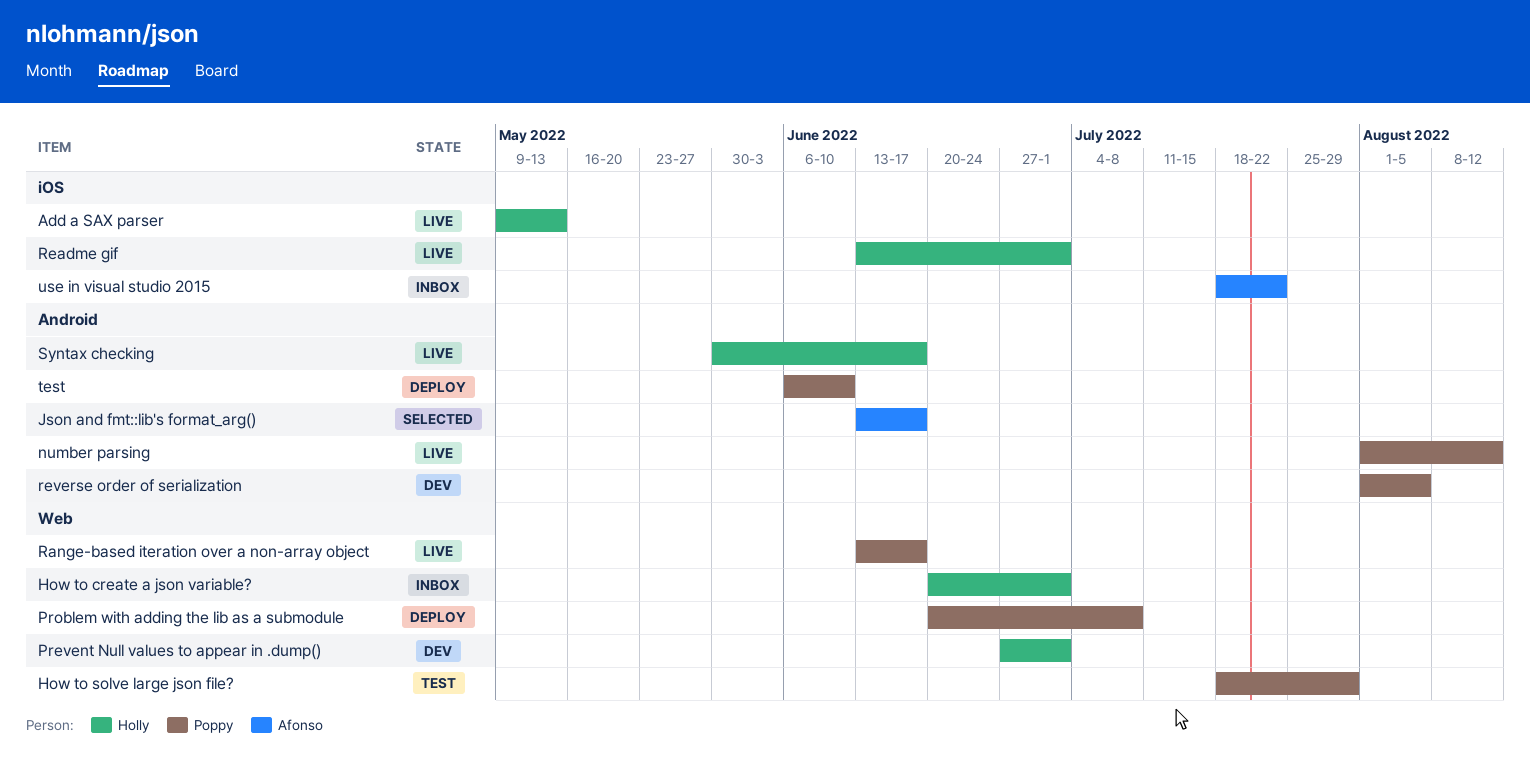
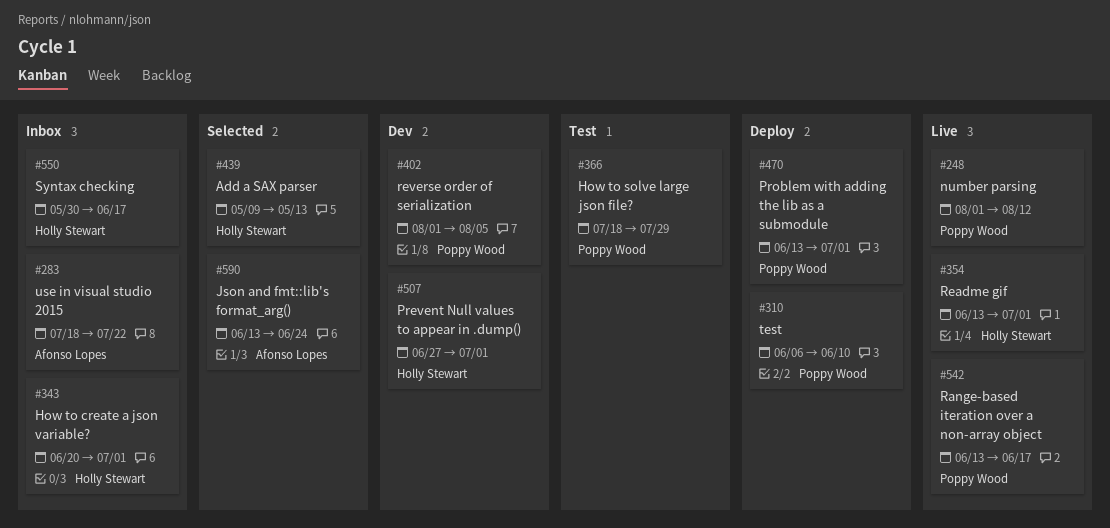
Add a SAX parser, status: Live -> Selected
Json and fmt::lib's format_arg(), due: Jun 17 -> Jun 24
Problem with adding the lib as a submodule, start: Jun 20 -> Jun 13
Problem with adding the lib as a submodule, due: Jul 8 -> Jul 1
Syntax checking, status: Live -> Inbox

